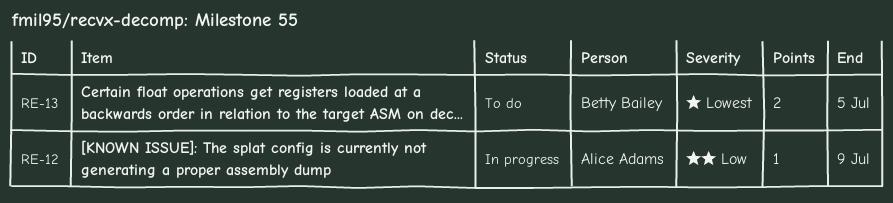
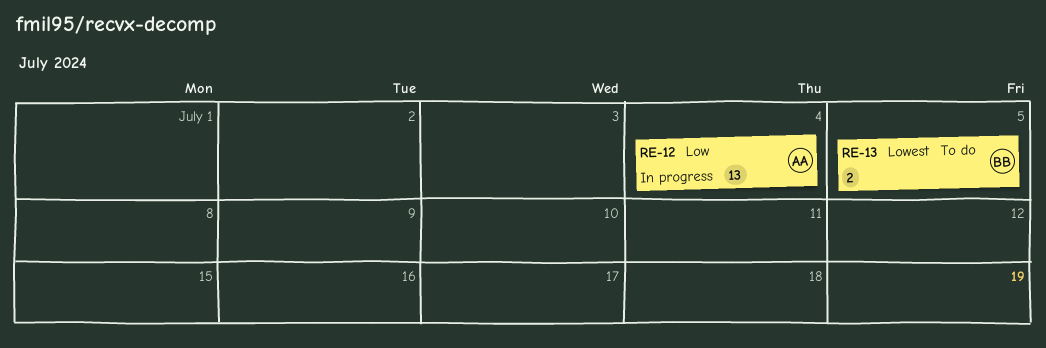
RE-12, estimate: 1 -> 13
RE-12, due: Jul 9 -> Jul 4

